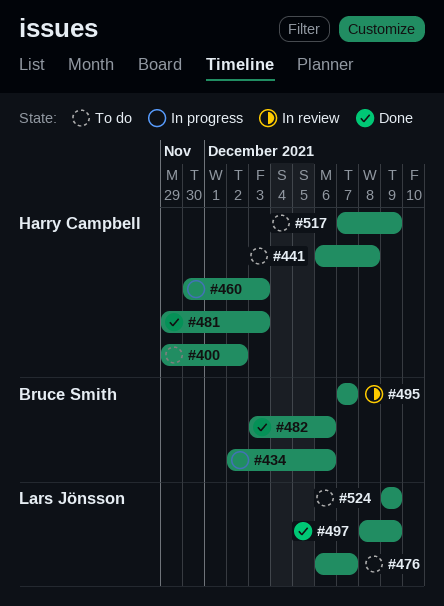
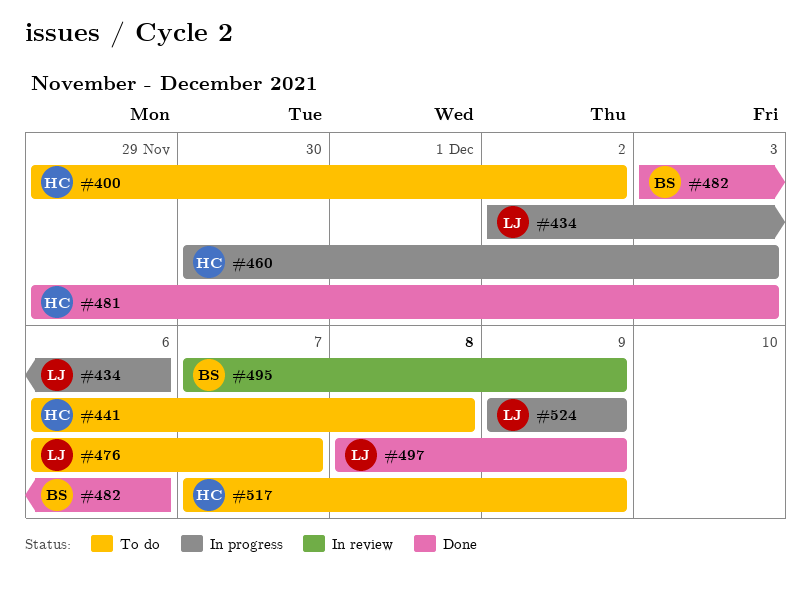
#434, owner: Bruce Smith -> Lars Jönsson
#495, due: Dec 7 -> Dec 9
#524, status: To do -> In progress

